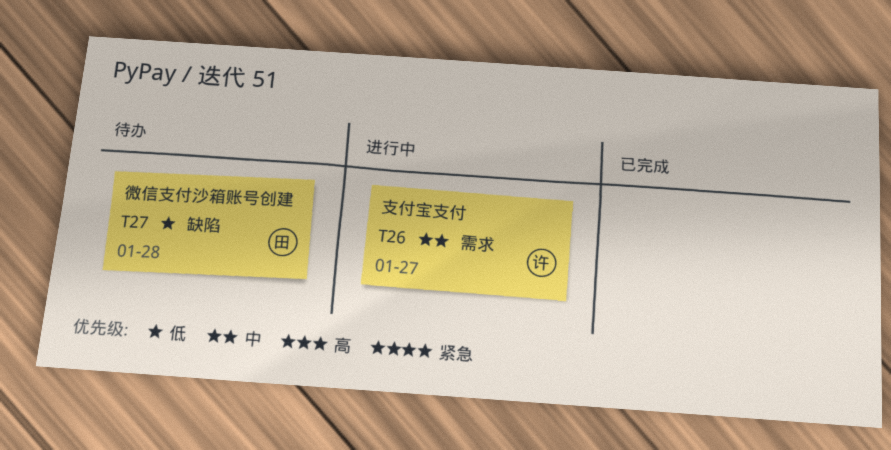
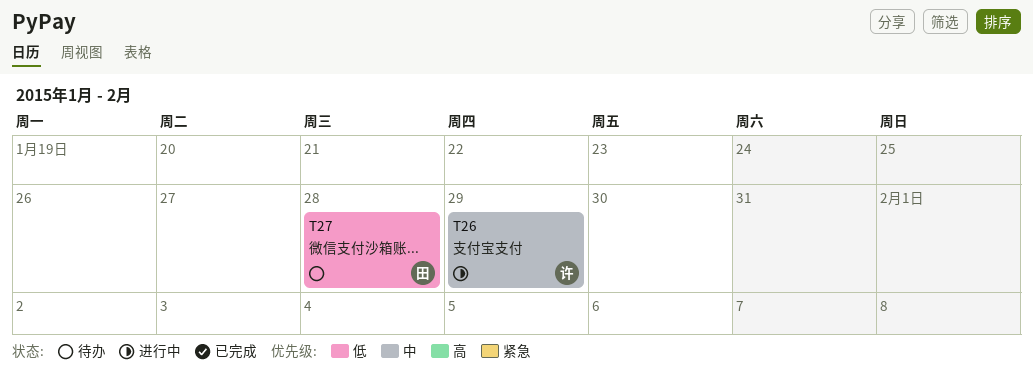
T26, due: Jan 27 -> Jan 29

